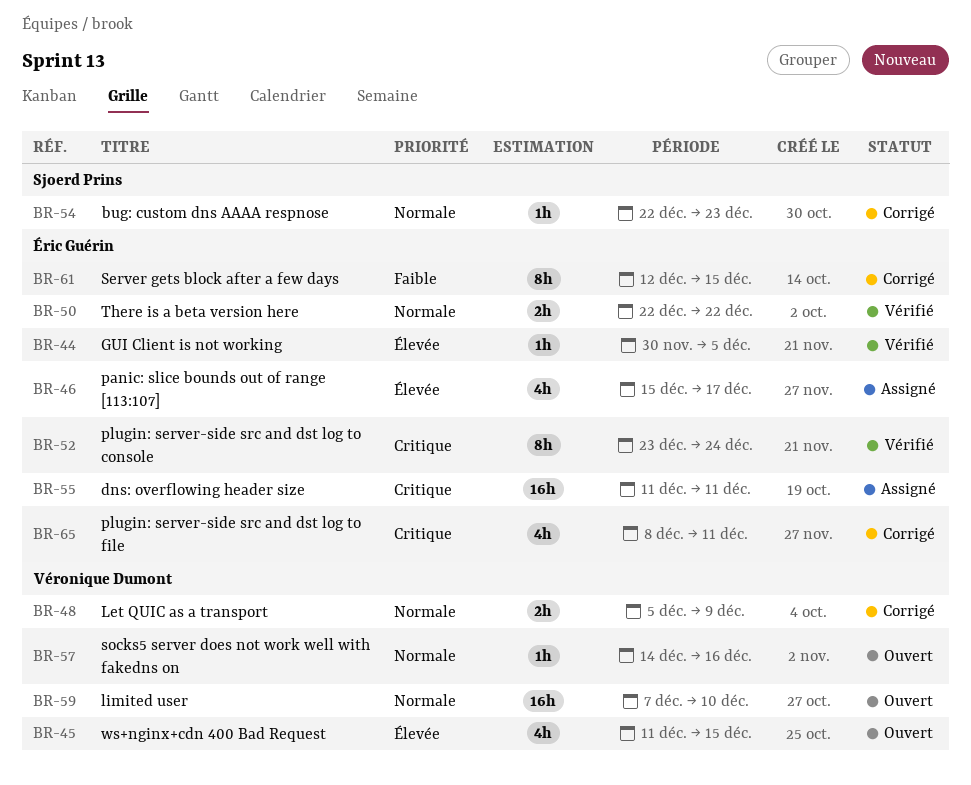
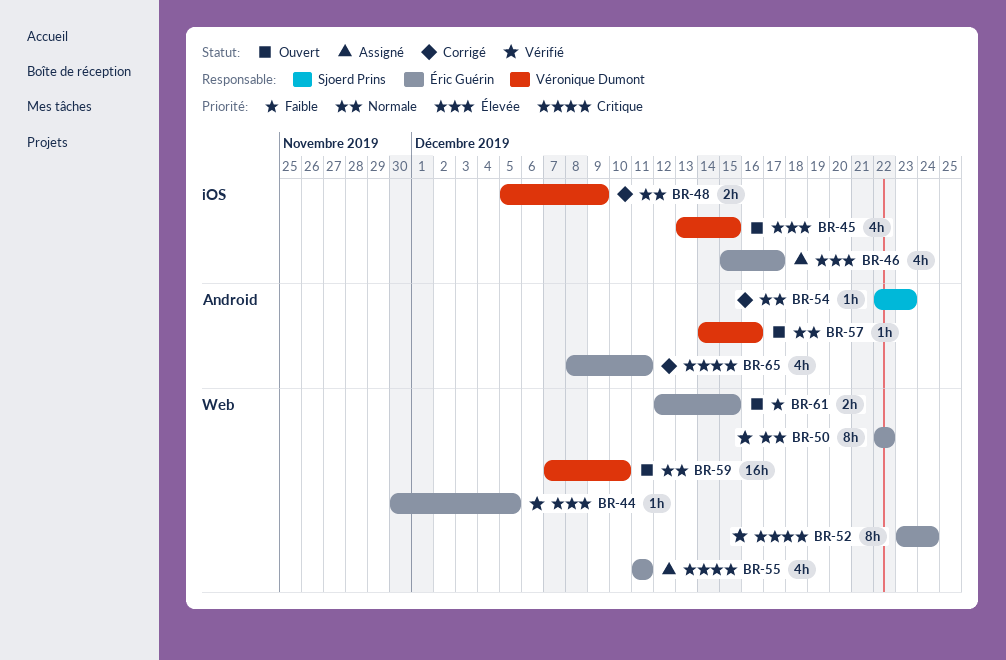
BR-45, start: Dec 11 -> Dec 13
BR-50, estimate: 2h -> 8h
BR-55, estimate: 16h -> 4h
BR-61, status: Corrigé -> Ouvert
BR-61, estimate: 8h -> 2h

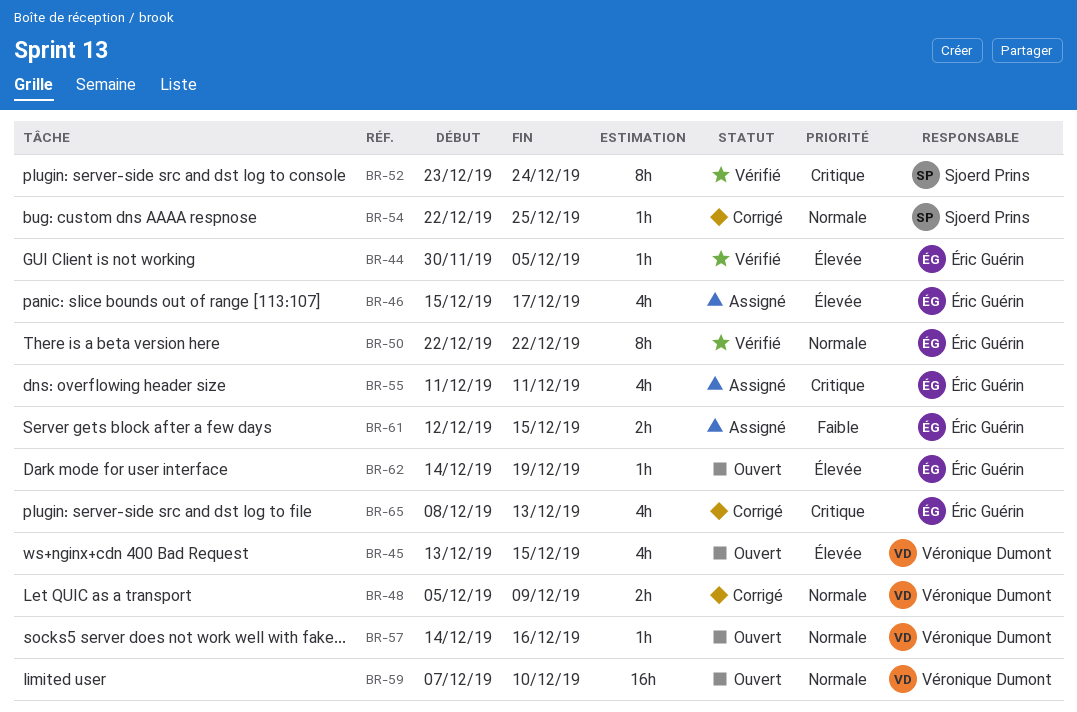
BR-52, owner: Éric Guérin -> Sjoerd Prins
BR-54, due: Dec 23 -> Dec 25
BR-61, status: Ouvert -> Assigné
BR-62: none -> present
BR-65, due: Dec 11 -> Dec 13

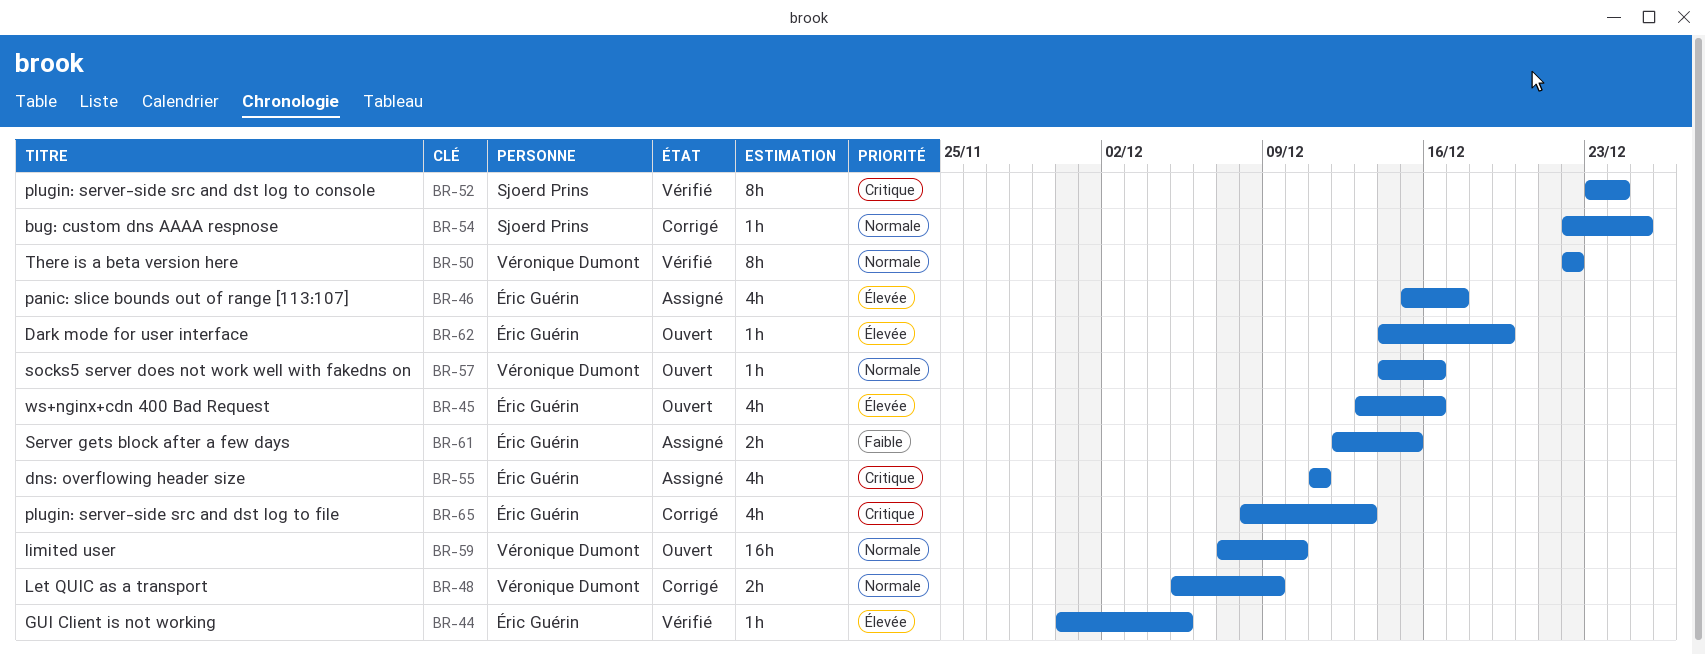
BR-45, owner: Véronique Dumont -> Éric Guérin
BR-45, due: Dec 15 -> Dec 16
BR-50, owner: Éric Guérin -> Véronique Dumont

